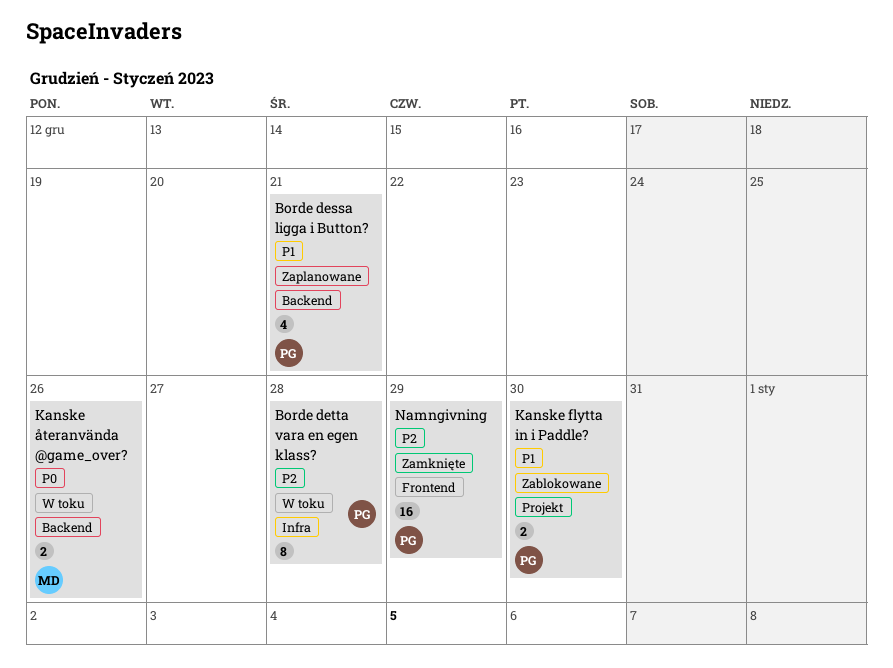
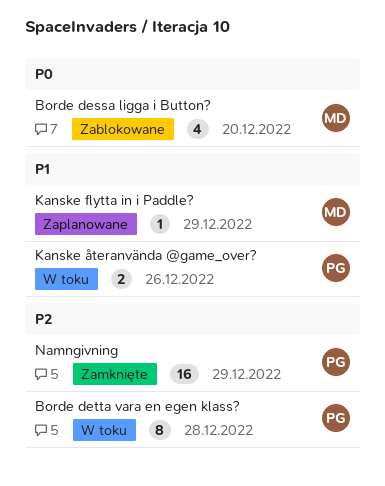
Borde dessa ligga i Button?, status: Zaplanowane -> Zablokowane
Borde dessa ligga i Button?, owner: PG -> MD
Borde dessa ligga i Button?, priority: P1 -> P0
Borde dessa ligga i Button?, due: Dec 21 -> Dec 20
Kanske flytta in i Paddle?, status: Zablokowane -> Zaplanowane
Kanske flytta in i Paddle?, owner: PG -> MD
Kanske flytta in i Paddle?, estimate: 2 -> 1
Kanske flytta in i Paddle?, due: Dec 30 -> Dec 29
Kanske återanvända @game_over?, owner: MD -> PG
Kanske återanvända @game_over?, priority: P0 -> P1

